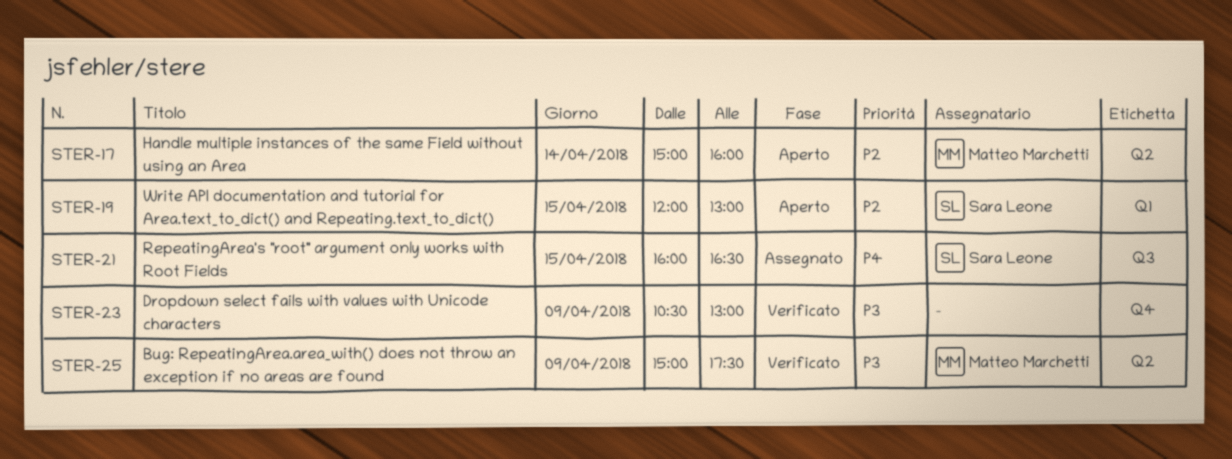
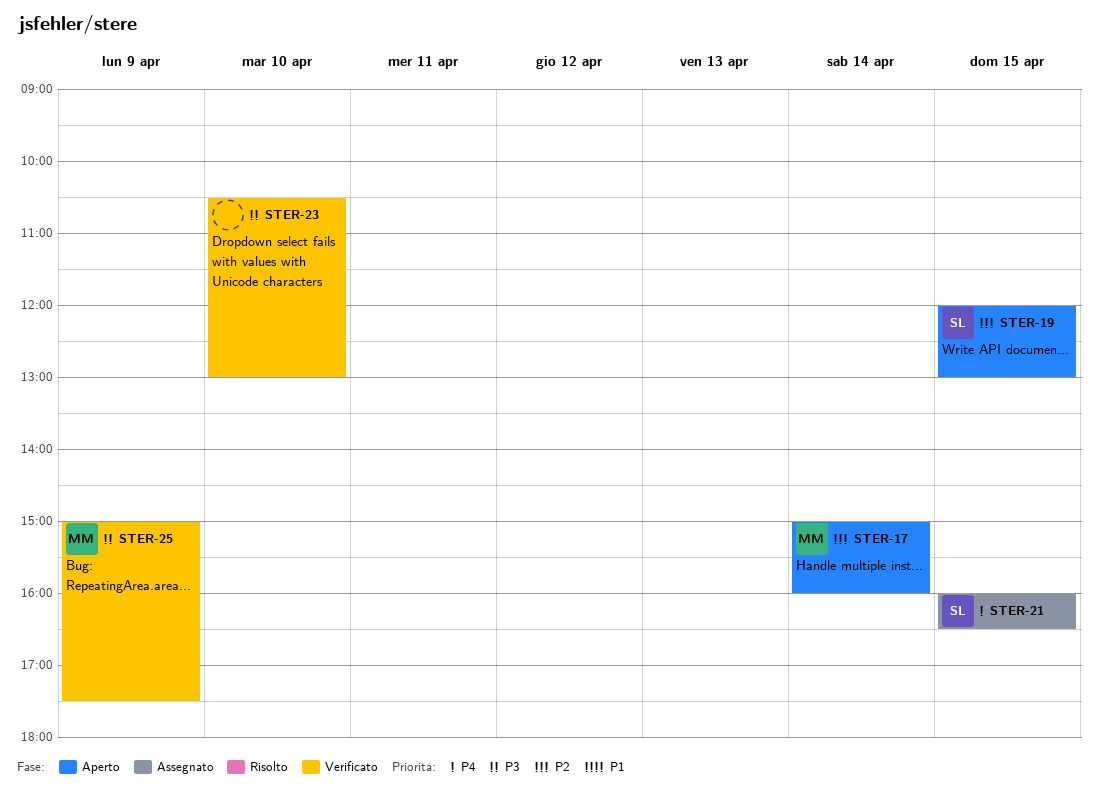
STER-23, day: Apr 9 -> Apr 10

